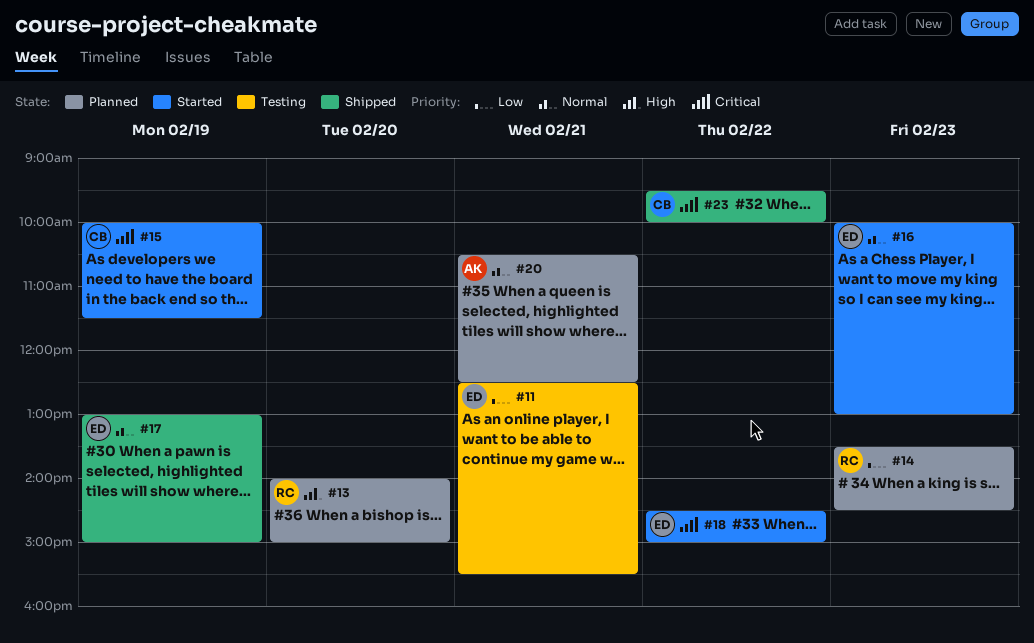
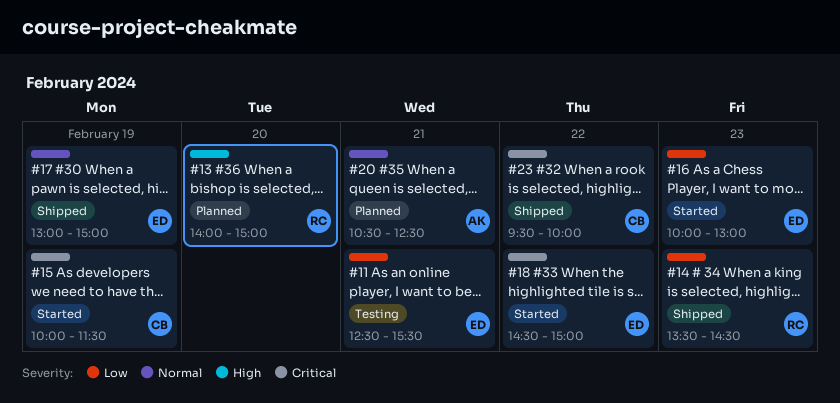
#14, status: Planned -> Shipped
#16, priority: Normal -> Low

